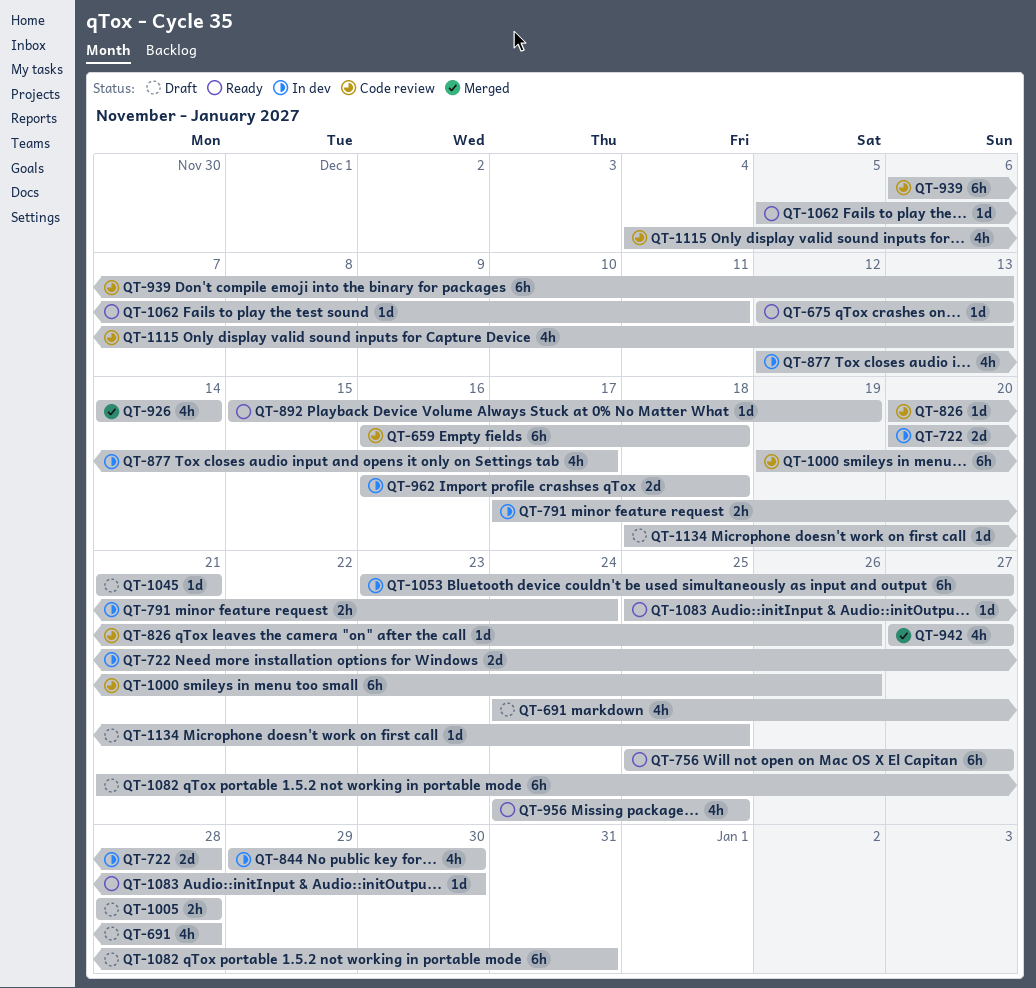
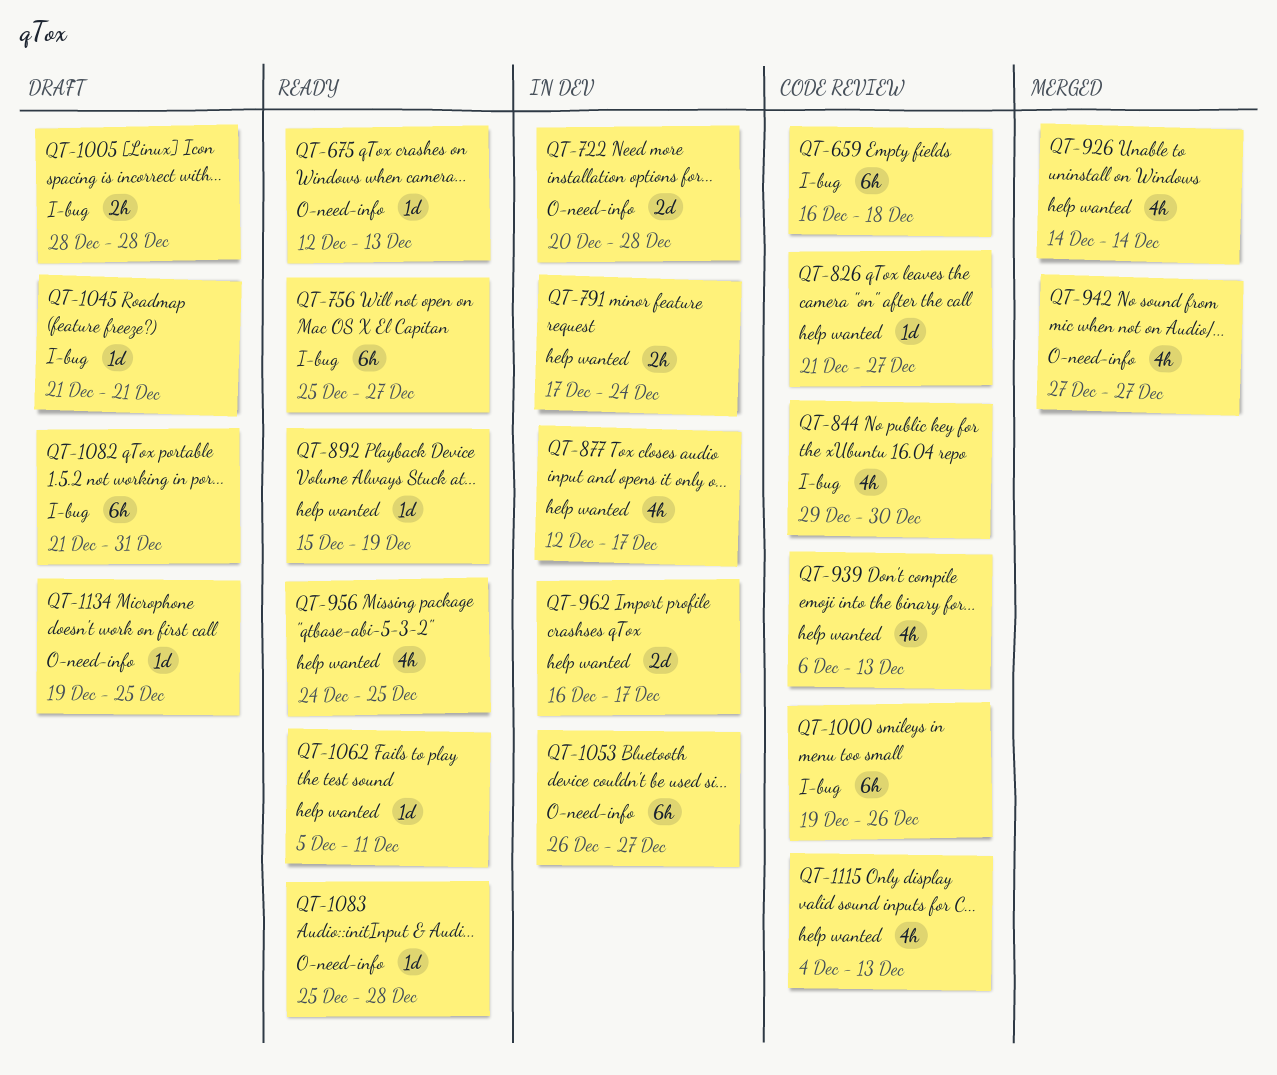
QT-691: present -> none
QT-826, start: Dec 20 -> Dec 21
QT-826, due: Dec 26 -> Dec 27
QT-844, status: In dev -> Code review
QT-939, estimate: 6h -> 4h
QT-962, due: Dec 18 -> Dec 17
QT-1053, start: Dec 23 -> Dec 26
QT-1083, due: Dec 30 -> Dec 28
QT-1134, start: Dec 18 -> Dec 19

